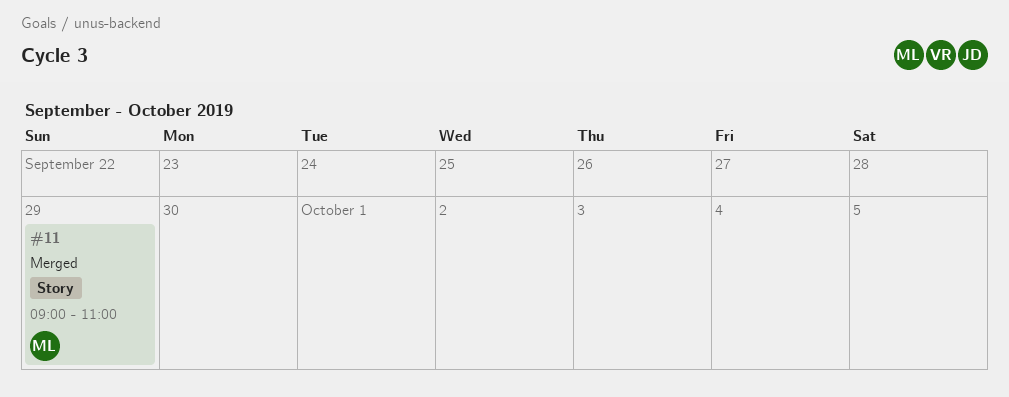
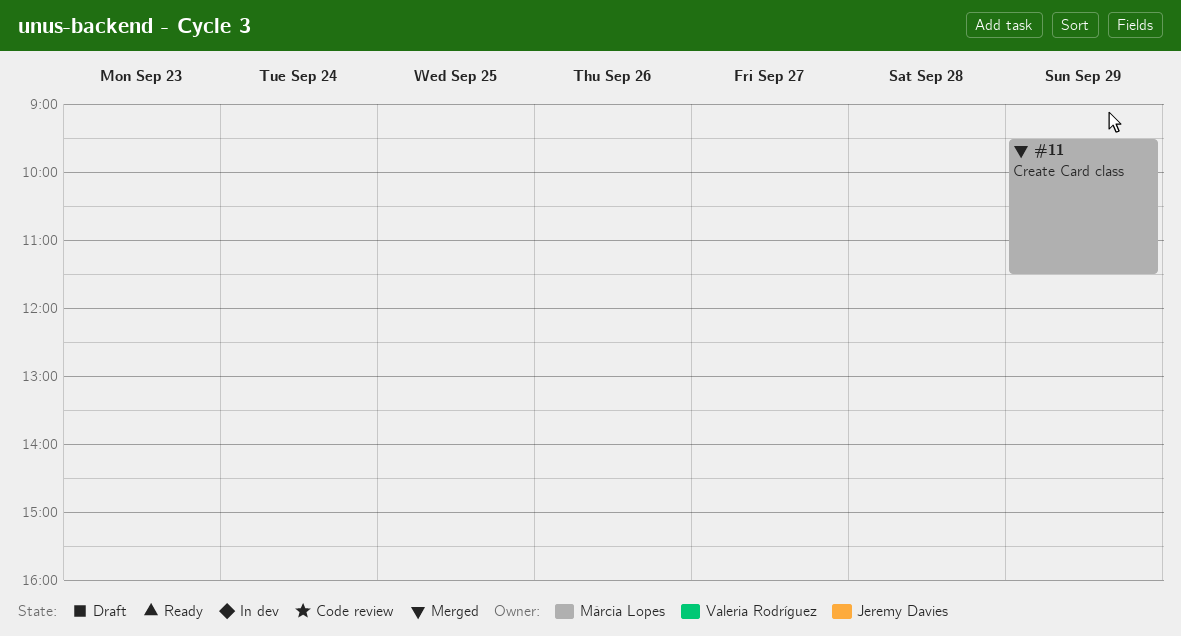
#11, begins: 09:00 -> 09:30
#11, ends: 11:00 -> 11:30

